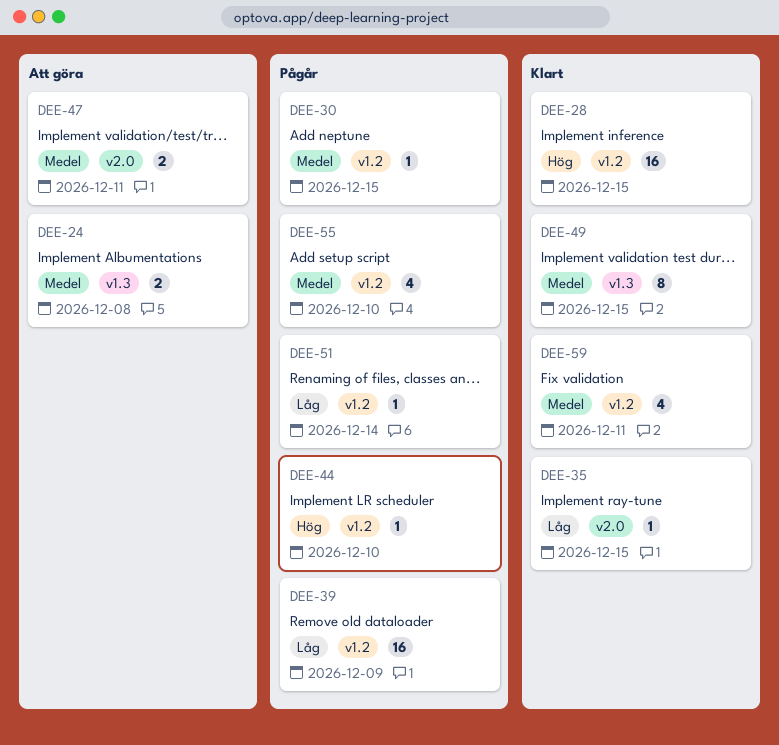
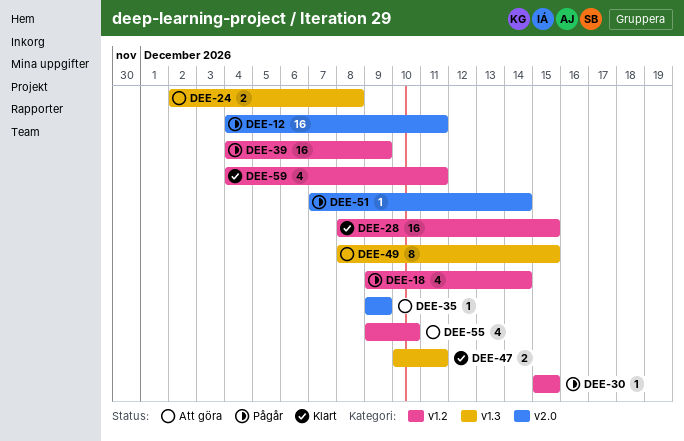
DEE-12: none -> present
DEE-18: none -> present
DEE-35, status: Klart -> Att göra
DEE-35, due: Dec 15 -> Dec 9
DEE-44: present -> none
DEE-47, status: Att göra -> Klart
DEE-47, label: v2.0 -> v1.3
DEE-49, status: Klart -> Att göra
DEE-51, label: v1.2 -> v2.0
DEE-55, status: Pågår -> Att göra

